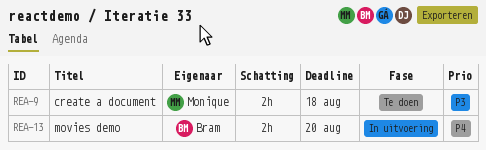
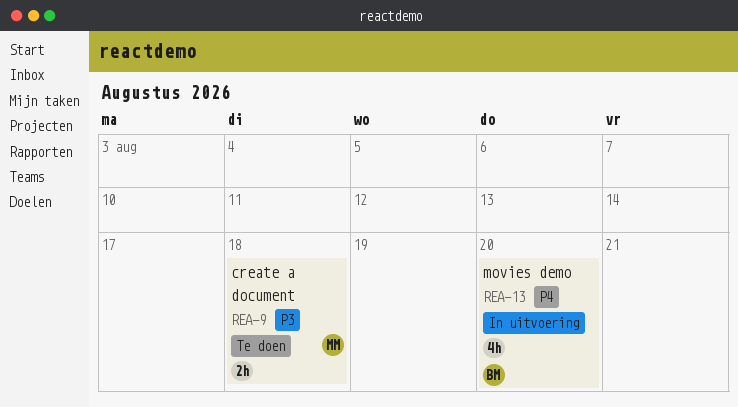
REA-13, estimate: 2h -> 4h

